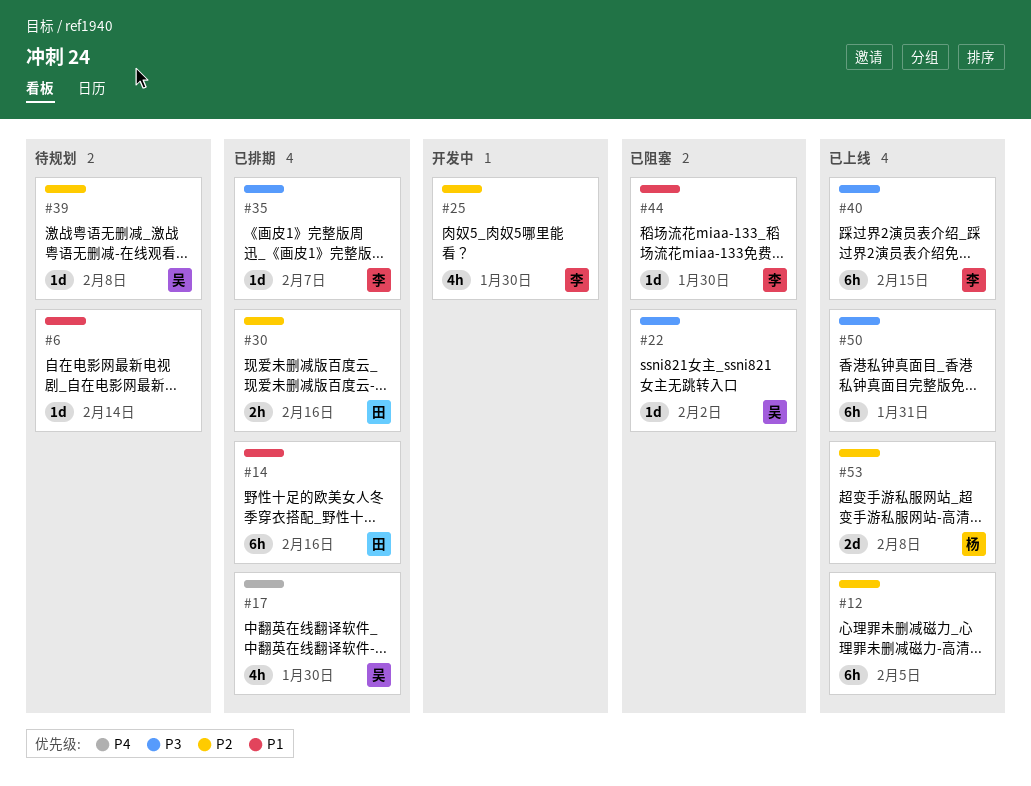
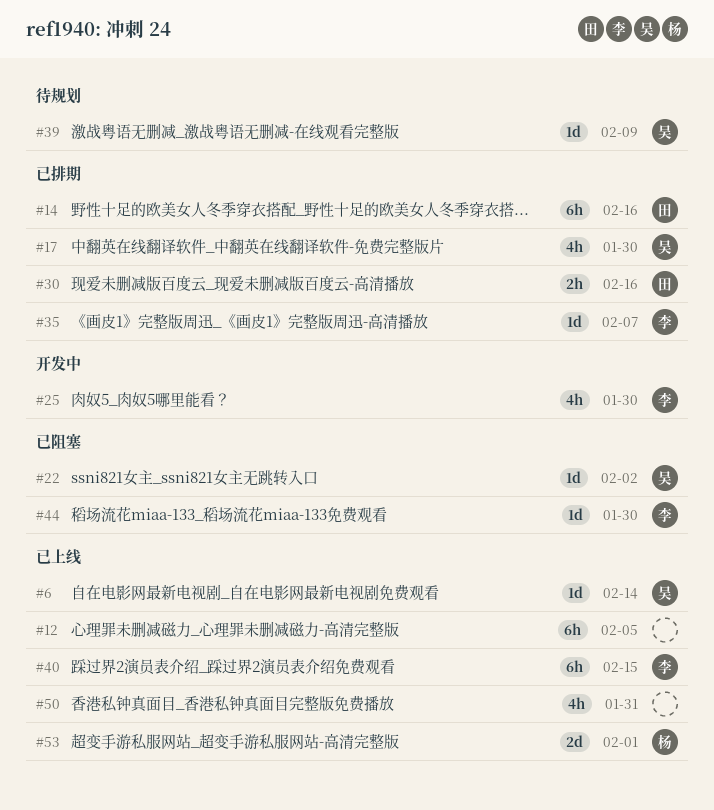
#6, status: 待规划 -> 已上线
#6, owner: none -> 吴
#39, due: Feb 8 -> Feb 9
#50, estimate: 6h -> 4h
#53, due: Feb 8 -> Feb 1

